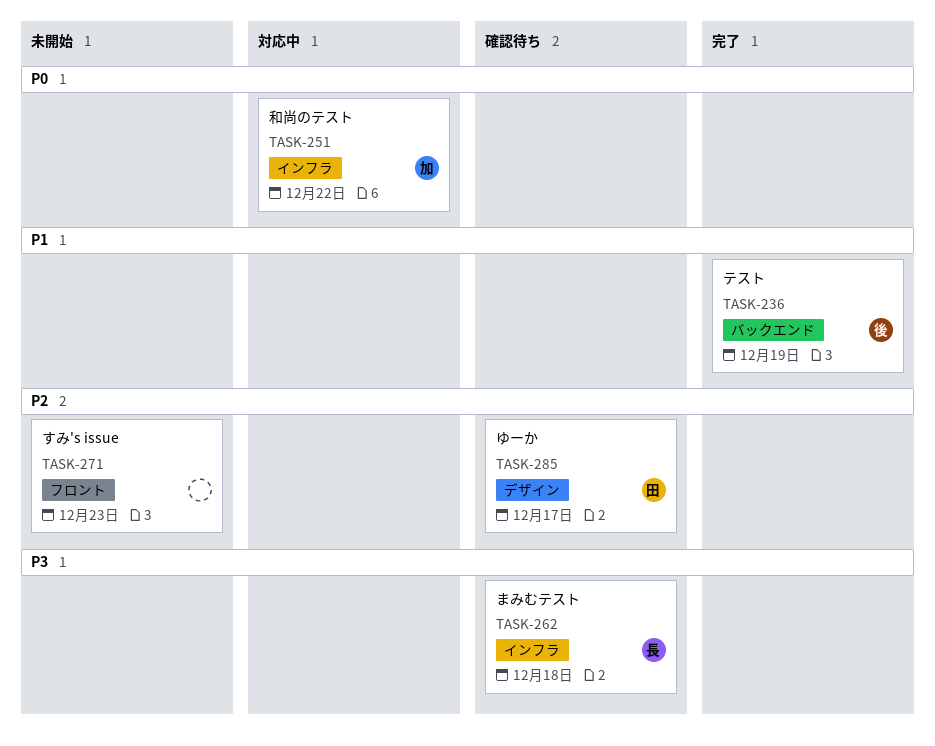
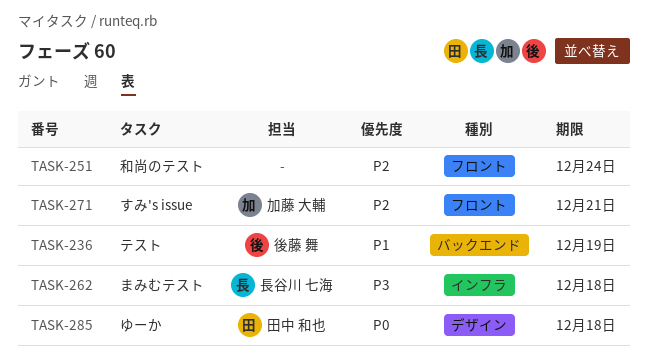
TASK-251, owner: 加藤 大輔 -> none
TASK-251, priority: P0 -> P2
TASK-251, label: インフラ -> フロント
TASK-251, due: Dec 22 -> Dec 24
TASK-271, owner: none -> 加藤 大輔
TASK-271, due: Dec 23 -> Dec 21
TASK-285, priority: P2 -> P0
TASK-285, due: Dec 17 -> Dec 18

